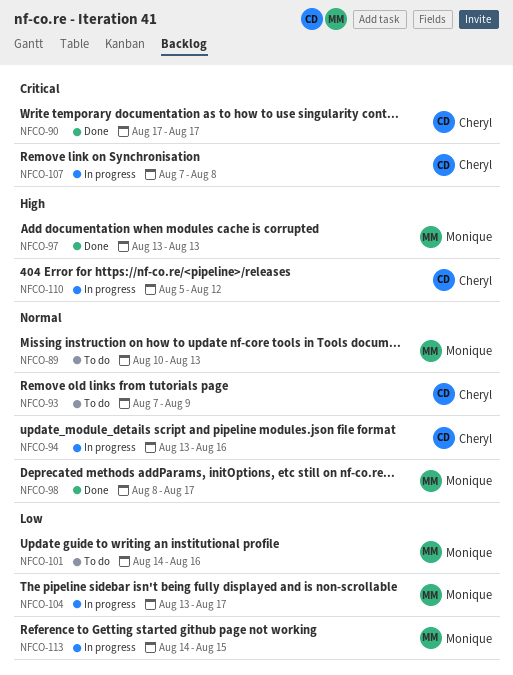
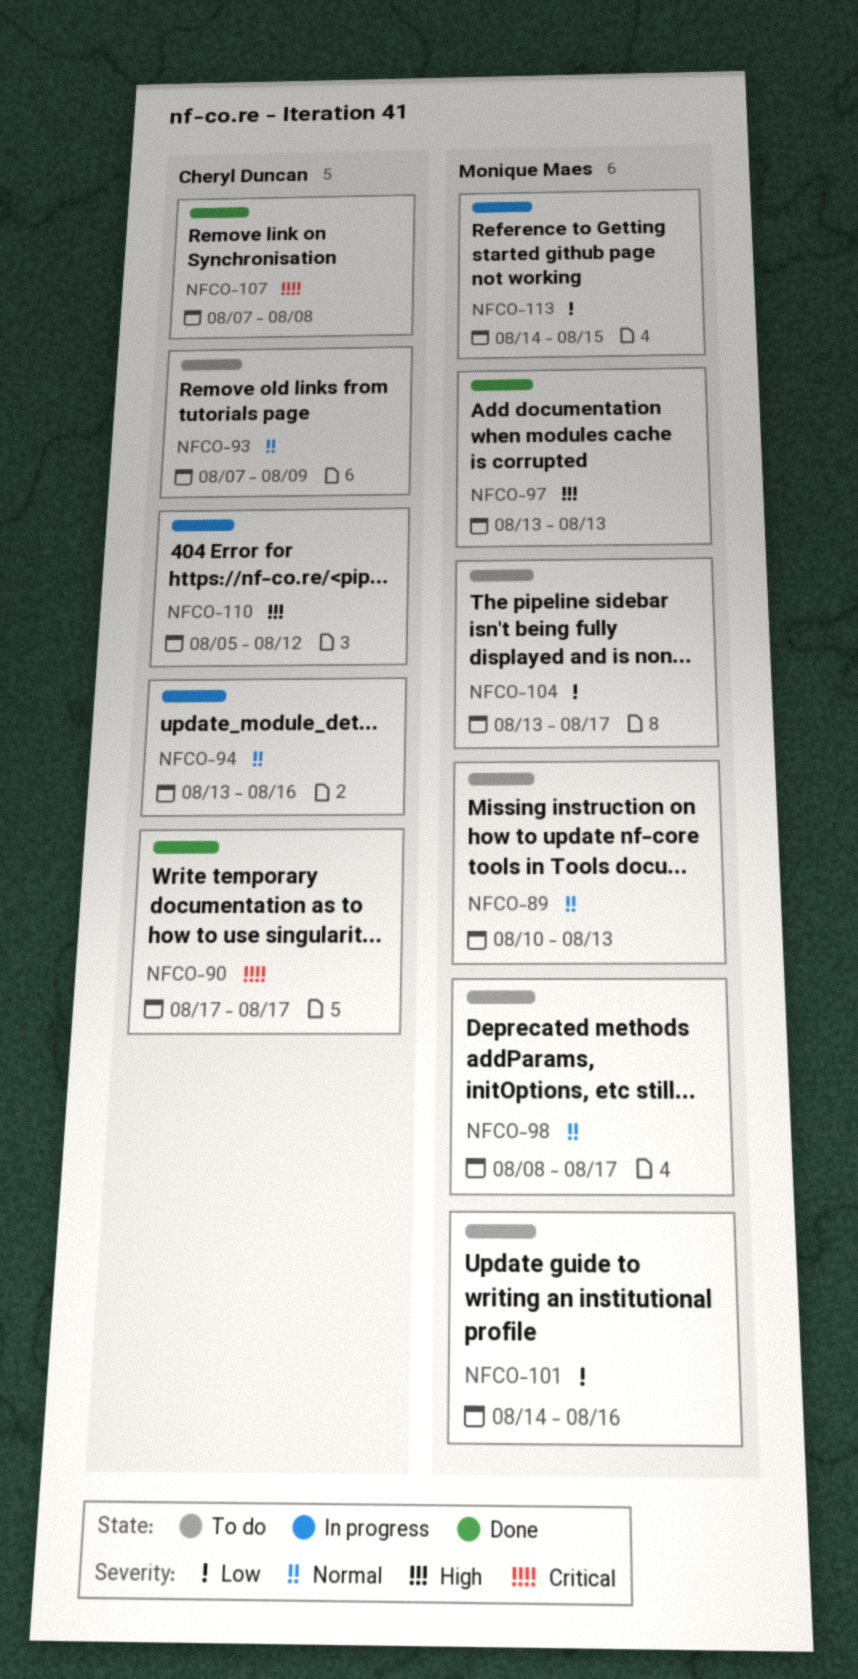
NFCO-98, status: Done -> To do
NFCO-104, status: In progress -> To do
NFCO-107, status: In progress -> Done

